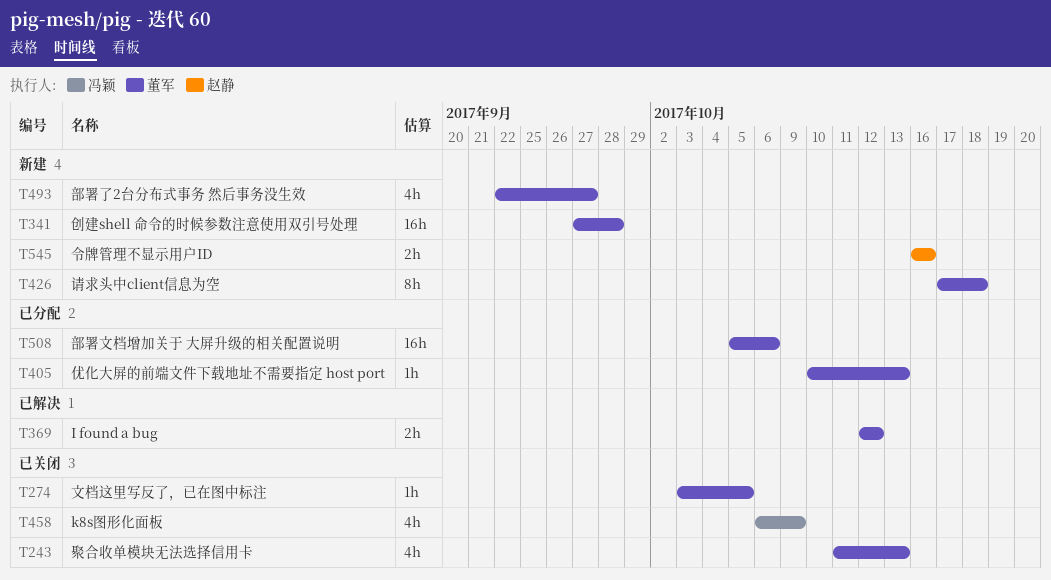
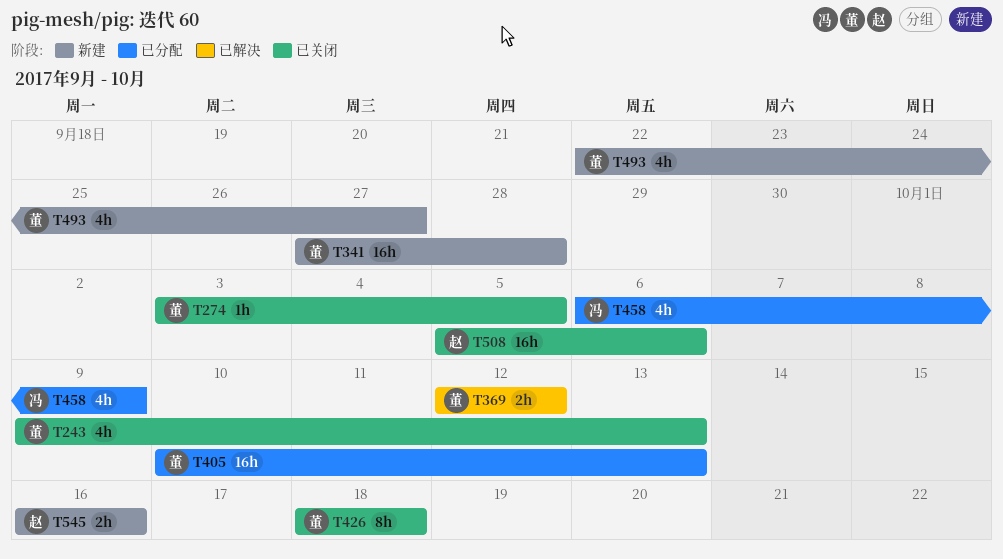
T243, start: Oct 11 -> Oct 9
T405, estimate: 1h -> 16h
T426, status: 新建 -> 已关闭
T426, start: Oct 17 -> Oct 18
T458, status: 已关闭 -> 已分配
T508, status: 已分配 -> 已关闭
T508, owner: 董军 -> 赵静

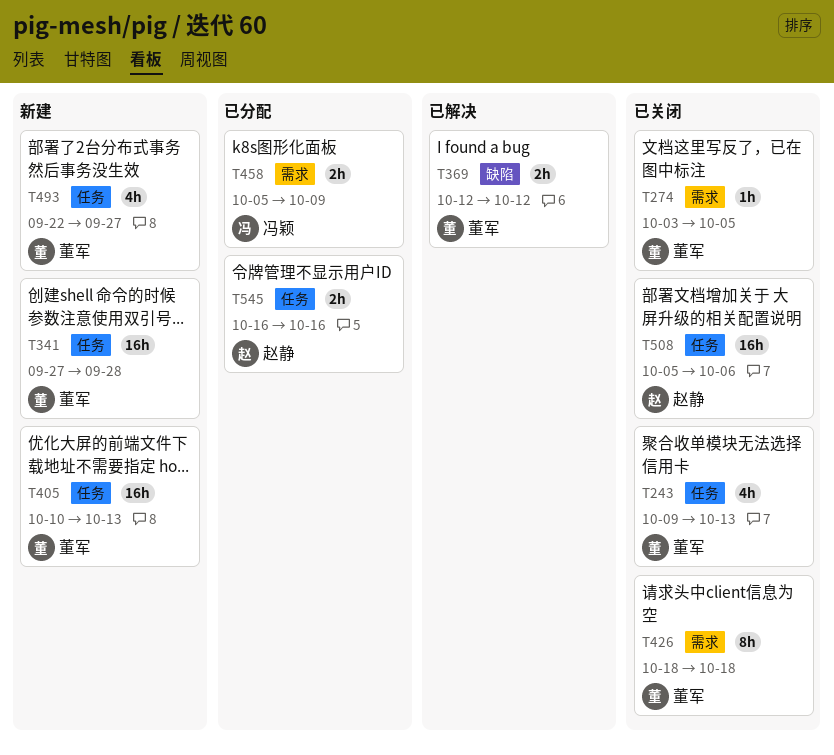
T405, status: 已分配 -> 新建
T458, estimate: 4h -> 2h
T458, start: Oct 6 -> Oct 5
T545, status: 新建 -> 已分配

